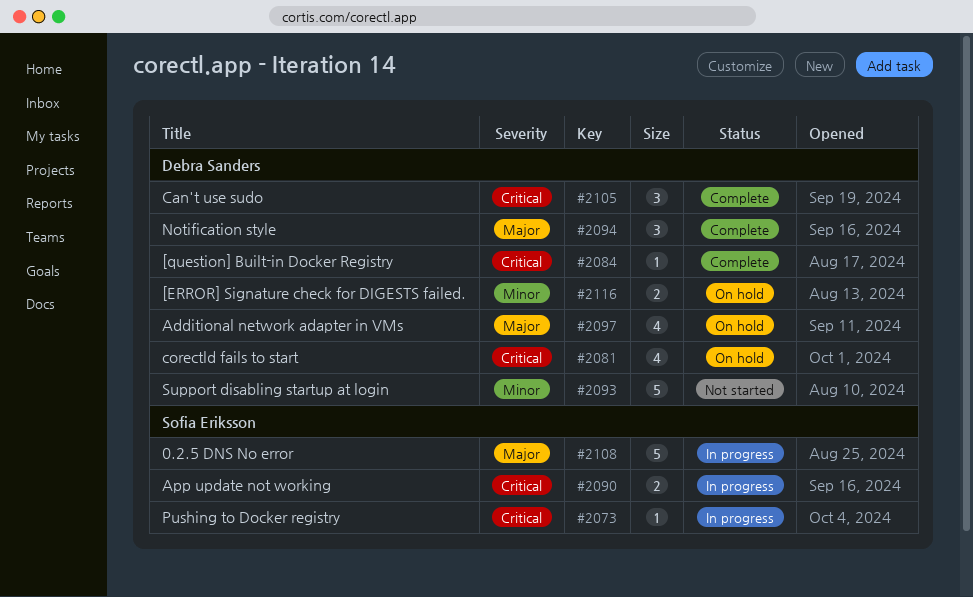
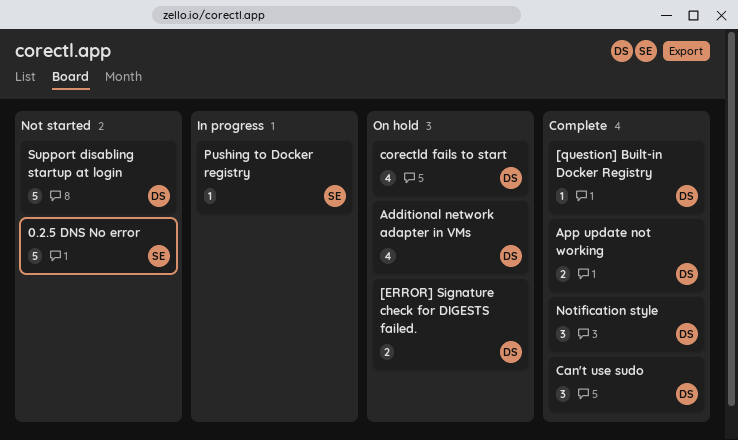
0.2.5 DNS No error, status: In progress -> Not started
App update not working, status: In progress -> Complete
App update not working, owner: Sofia Eriksson -> Debra Sanders

